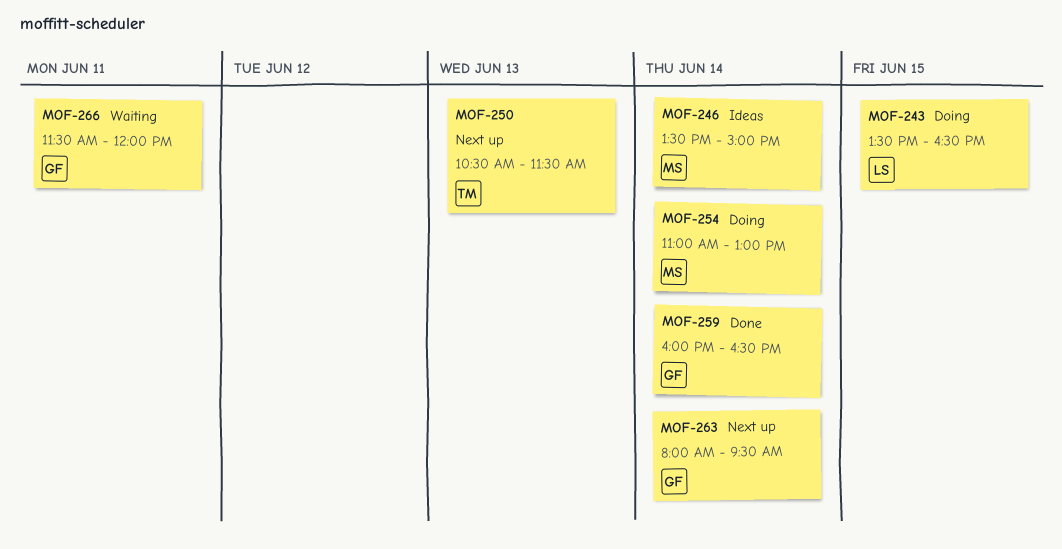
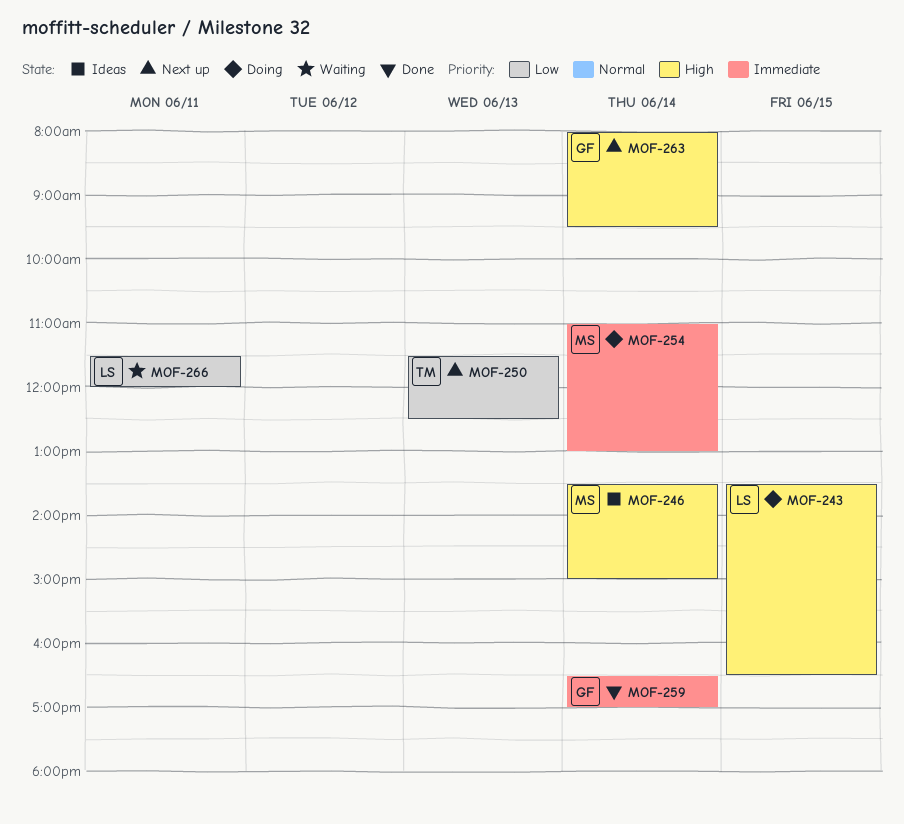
MOF-250, begins: 10:30 -> 11:30
MOF-250, ends: 11:30 -> 12:30
MOF-259, begins: 16:00 -> 16:30
MOF-259, ends: 16:30 -> 17:00
MOF-266, owner: GF -> LS

